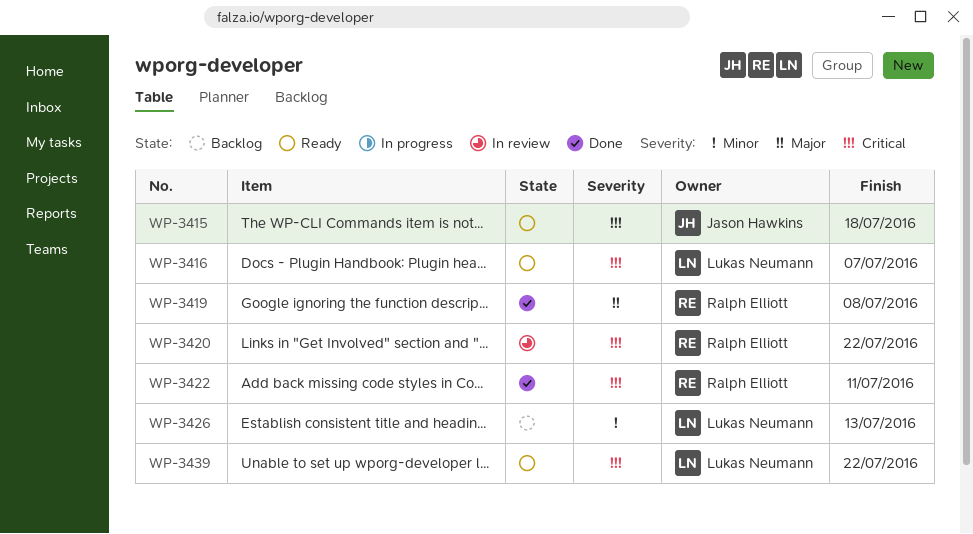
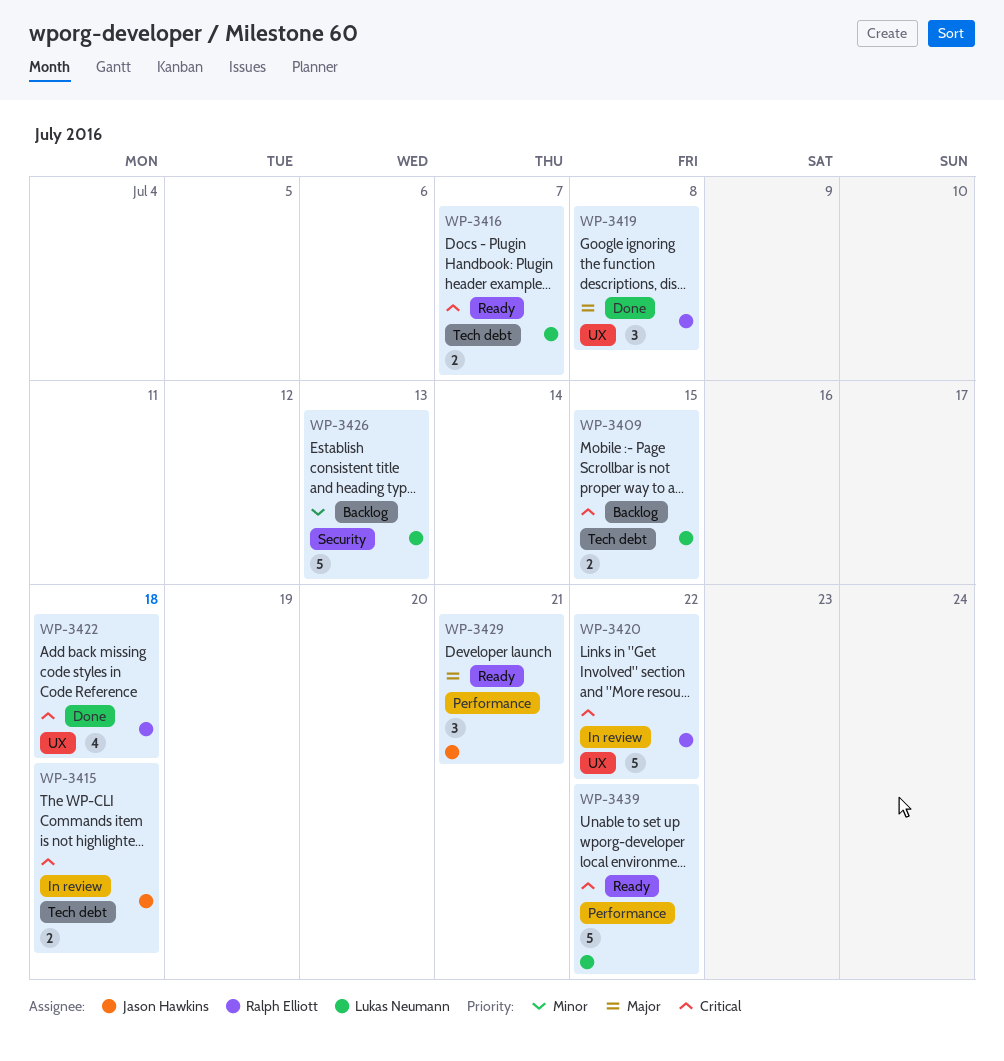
WP-3409: none -> present
WP-3415, status: Ready -> In review
WP-3422, due: Jul 11 -> Jul 18
WP-3429: none -> present

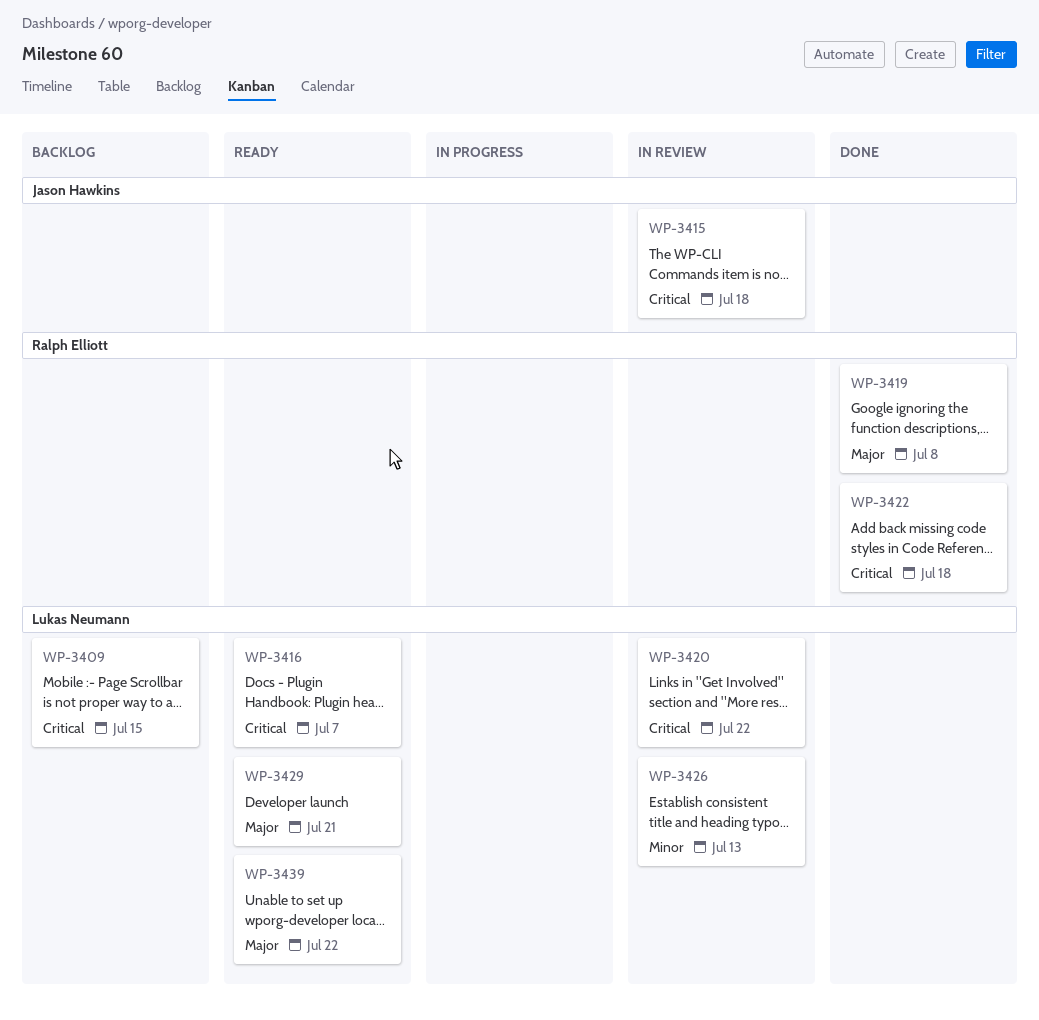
WP-3420, owner: Ralph Elliott -> Lukas Neumann
WP-3426, status: Backlog -> In review
WP-3429, owner: Jason Hawkins -> Lukas Neumann
WP-3439, priority: Critical -> Major

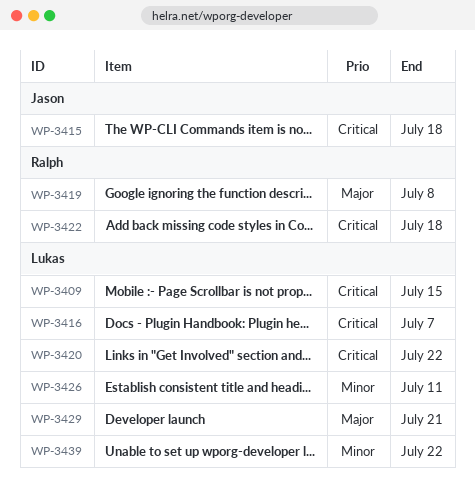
WP-3426, due: Jul 13 -> Jul 11
WP-3439, priority: Major -> Minor

